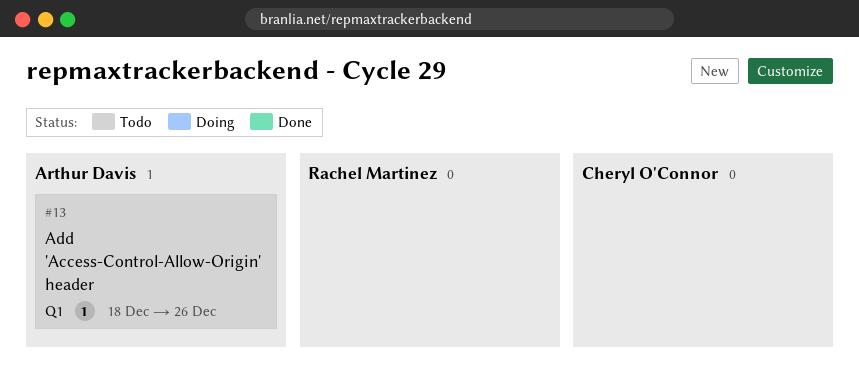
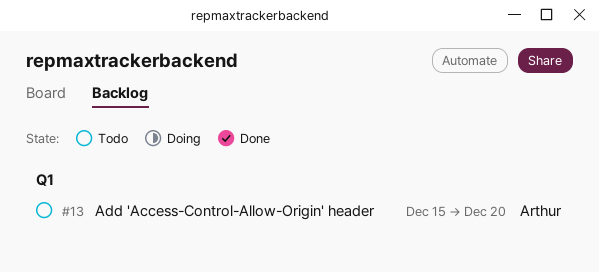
#13, start: Dec 18 -> Dec 15
#13, due: Dec 26 -> Dec 20

